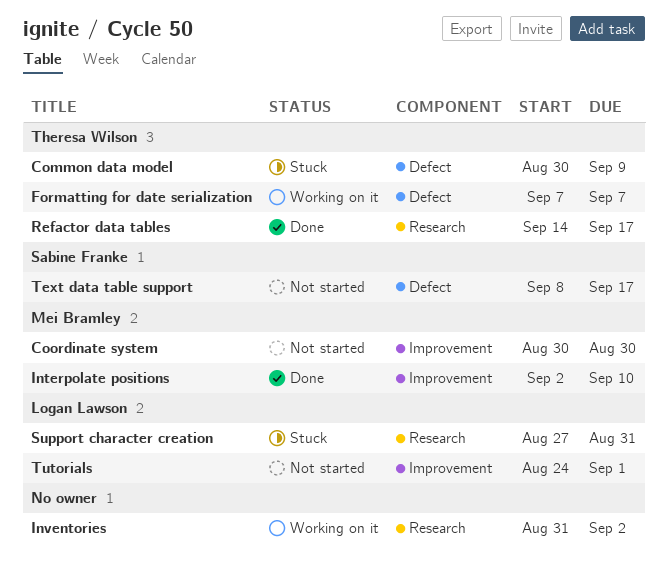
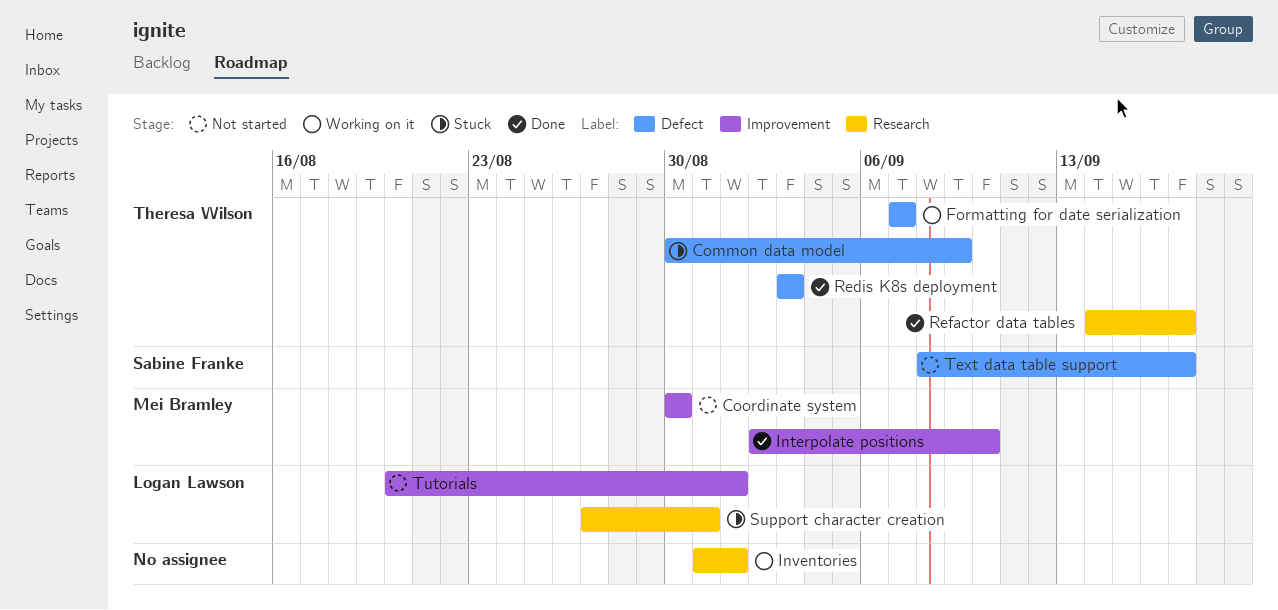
Inventories, due: Sep 2 -> Sep 1
Redis K8s deployment: none -> present
Tutorials, start: Aug 24 -> Aug 20

